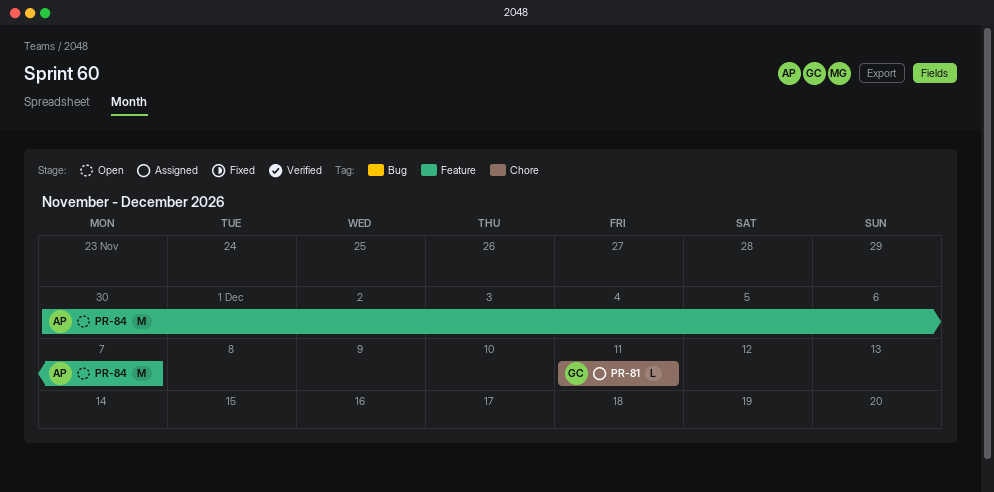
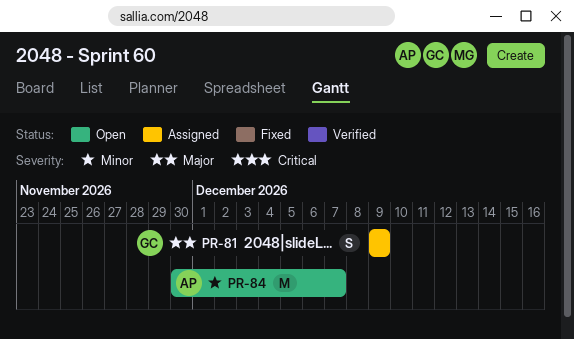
PR-81, estimate: L -> S
PR-81, start: Dec 11 -> Dec 9
PR-81, due: Dec 11 -> Dec 9

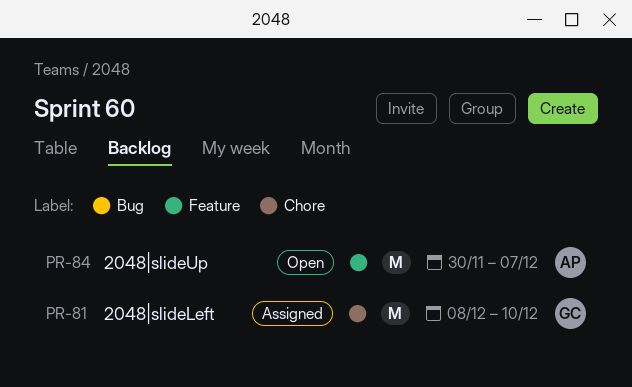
PR-81, estimate: S -> M
PR-81, start: Dec 9 -> Dec 8
PR-81, due: Dec 9 -> Dec 10

